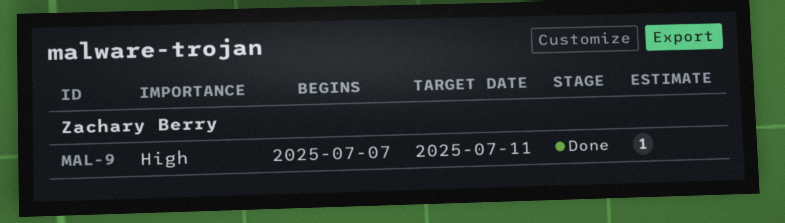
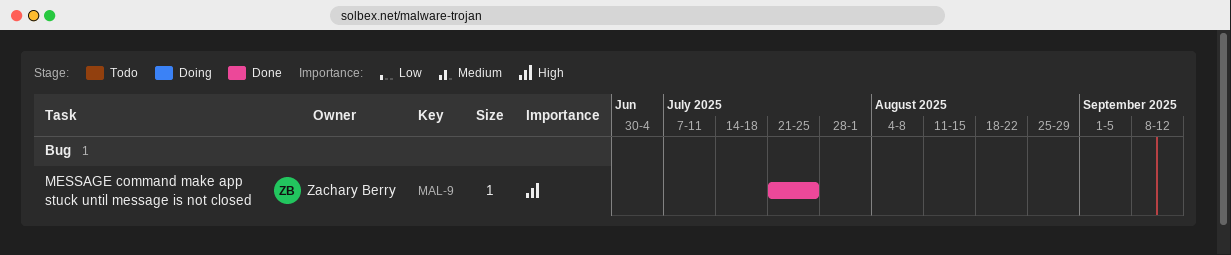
MAL-9, start: Jul 7 -> Jul 21
MAL-9, due: Jul 11 -> Jul 25

